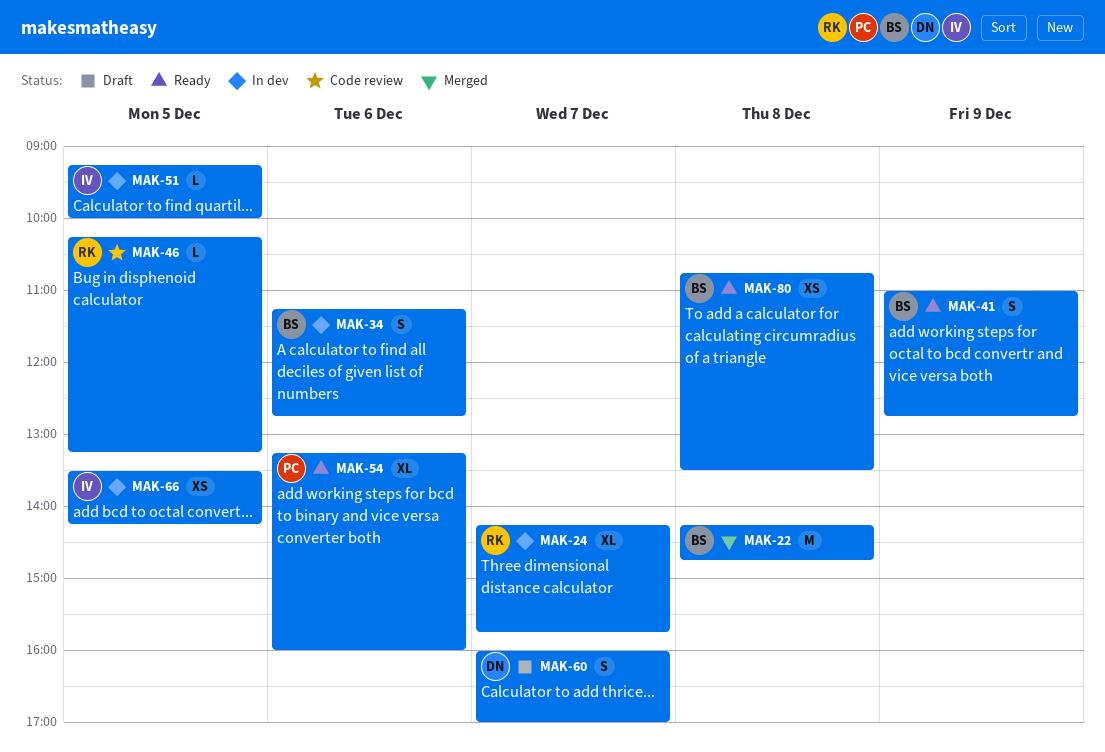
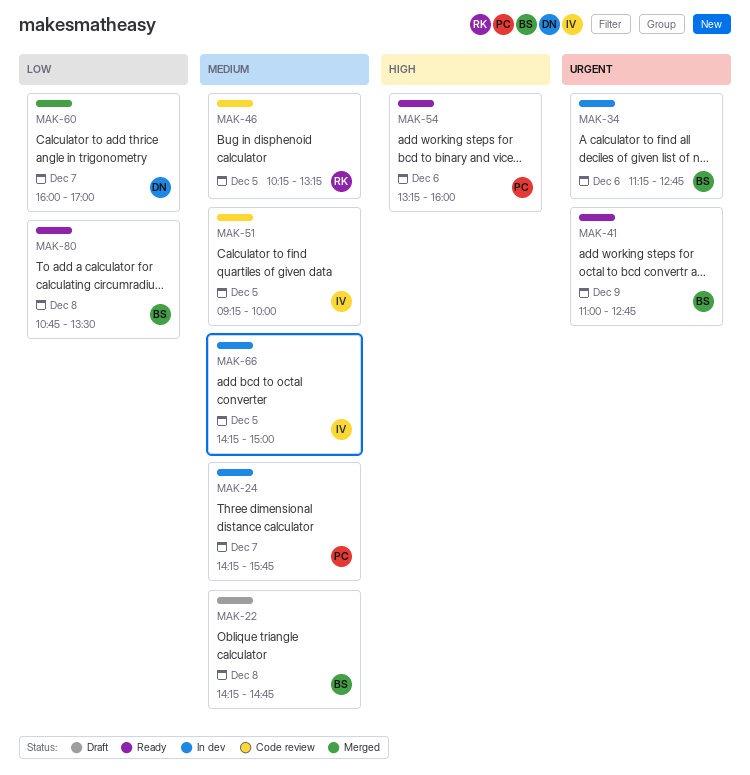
MAK-22, status: Merged -> Draft
MAK-24, owner: RK -> PC
MAK-51, status: In dev -> Code review
MAK-60, status: Draft -> Merged
MAK-66, begins: 13:30 -> 14:15
MAK-66, ends: 14:15 -> 15:00

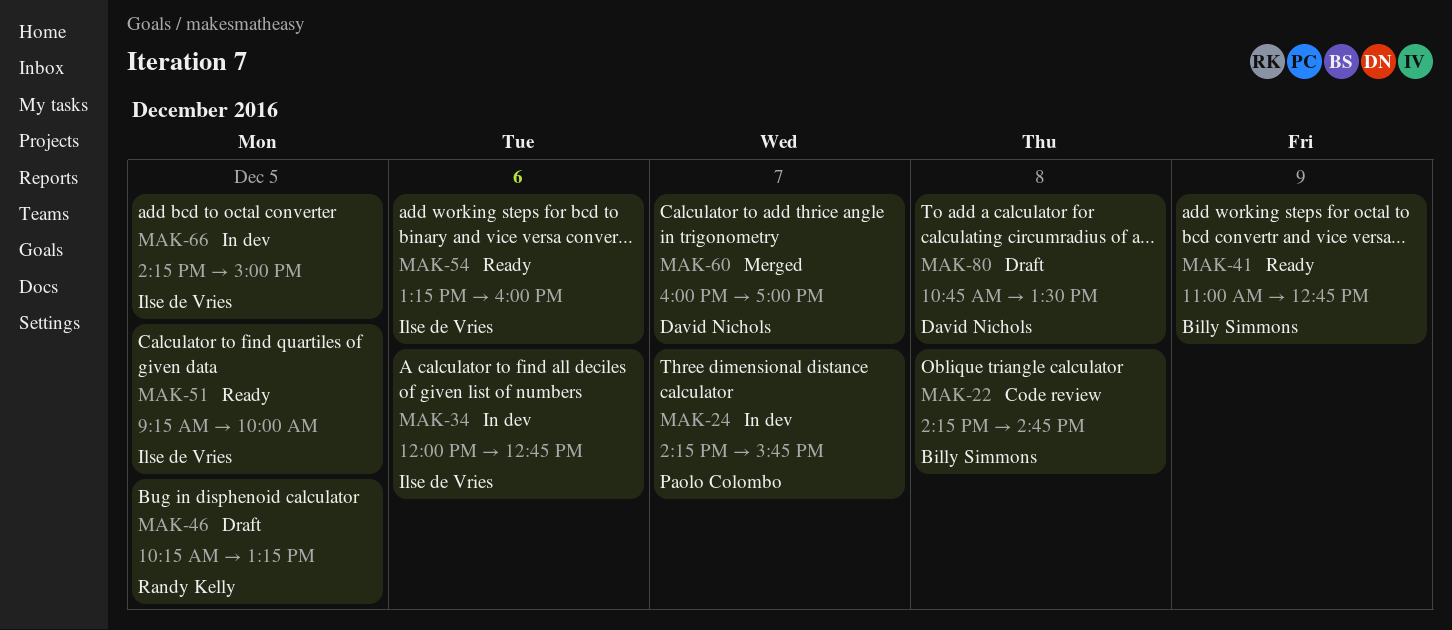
MAK-22, status: Draft -> Code review
MAK-34, owner: Billy Simmons -> Ilse de Vries
MAK-34, begins: 11:15 -> 12:00
MAK-46, status: Code review -> Draft
MAK-51, status: Code review -> Ready
MAK-54, owner: Paolo Colombo -> Ilse de Vries
MAK-80, status: Ready -> Draft
MAK-80, owner: Billy Simmons -> David Nichols

